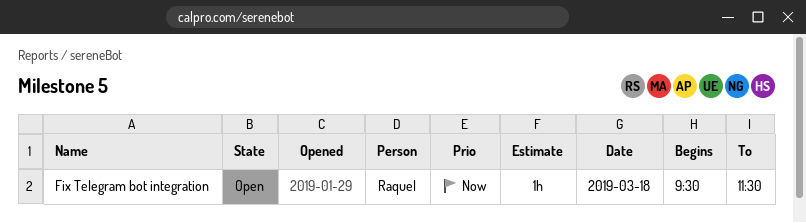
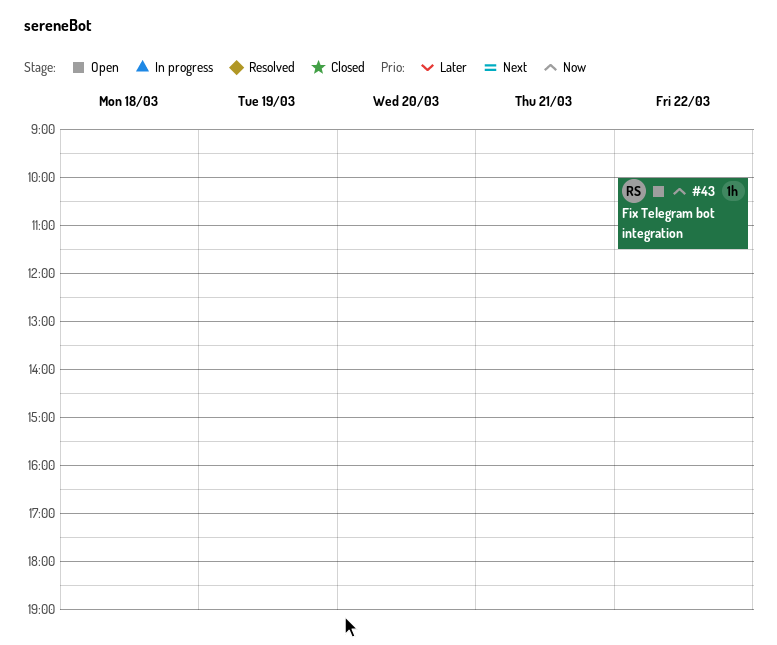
Fix Telegram bot integration, day: Mar 18 -> Mar 22
Fix Telegram bot integration, begins: 09:30 -> 10:00

